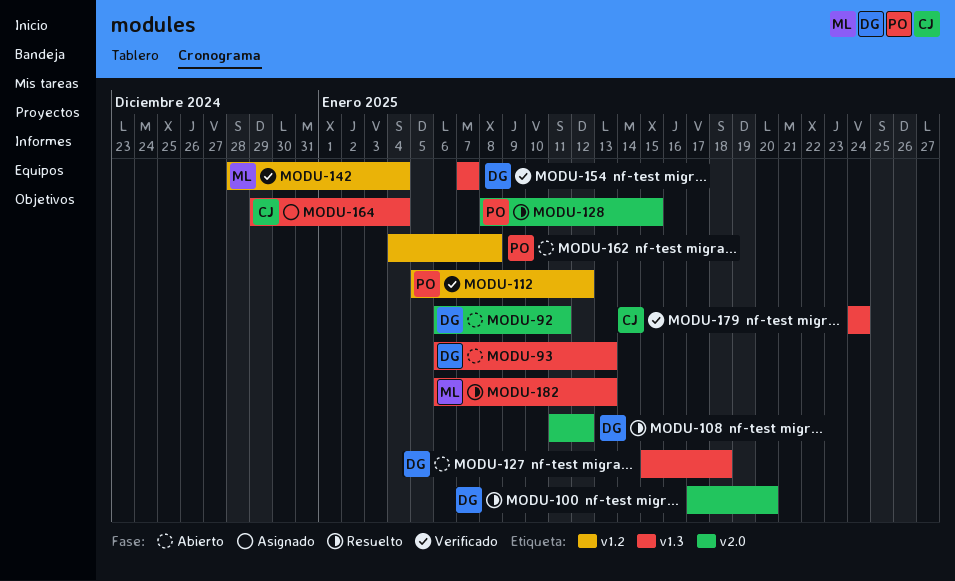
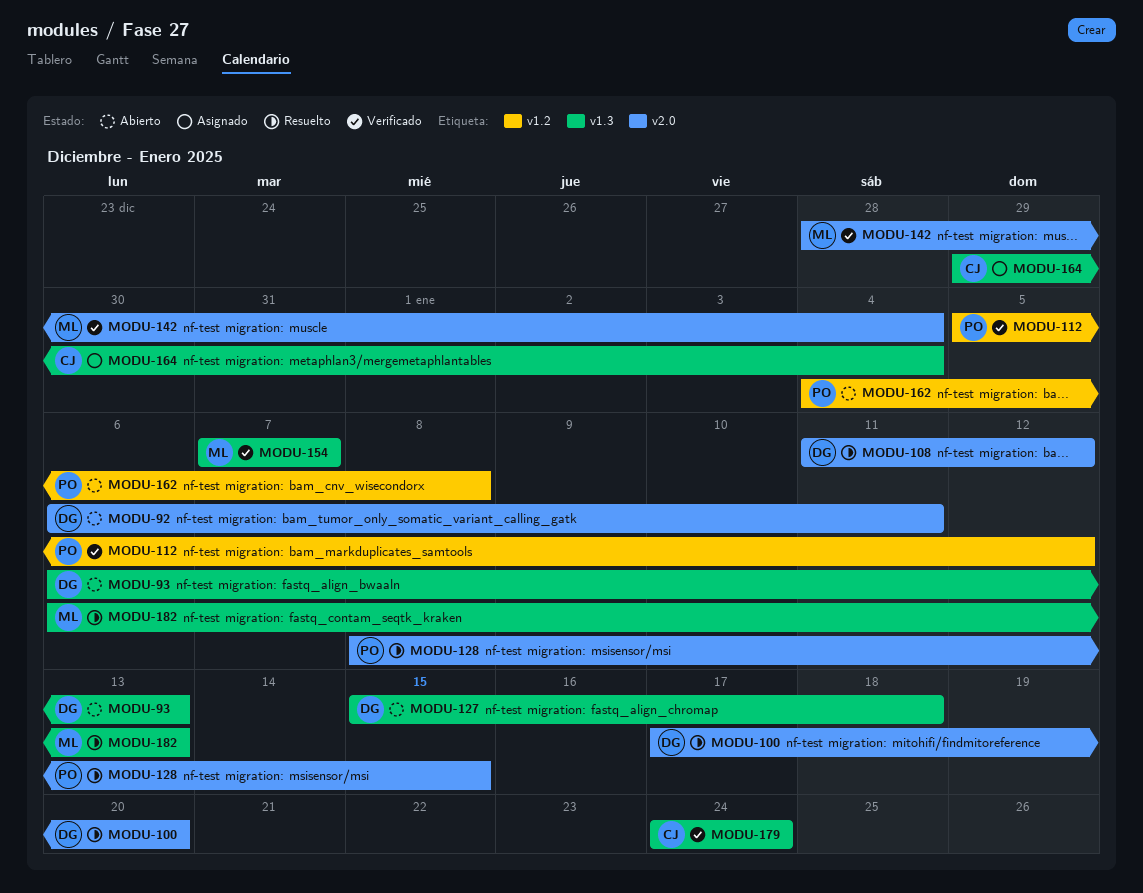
MODU-142, label: v1.2 -> v2.0
MODU-154, owner: DG -> ML

